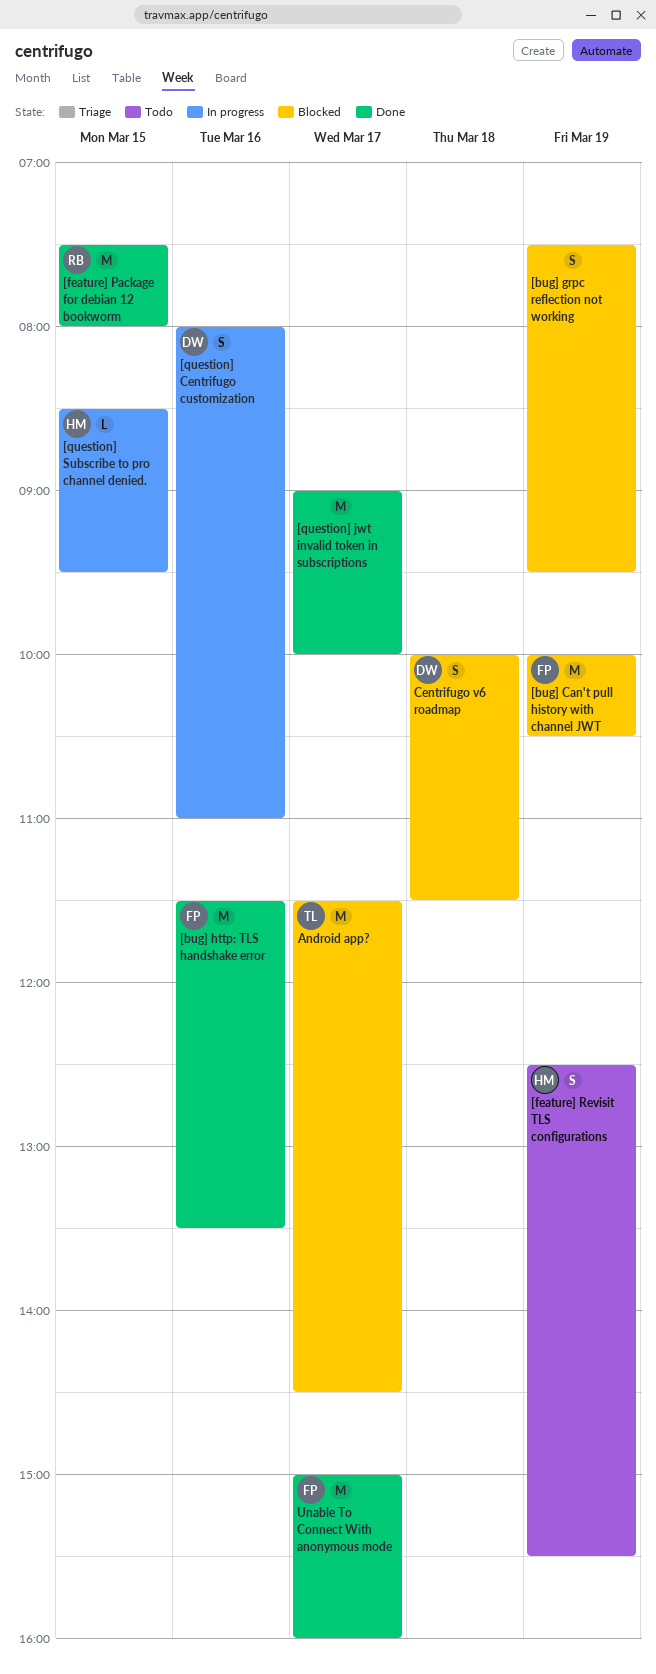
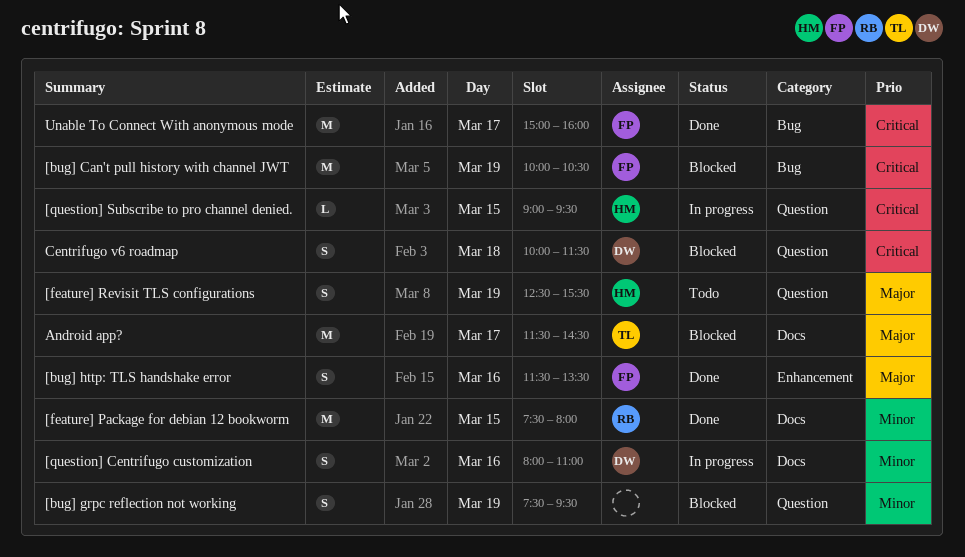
[bug] http: TLS handshake error, estimate: M -> S
[question] jwt invalid token in subscriptions: present -> none
[question] Subscribe to pro channel denied., begins: 08:30 -> 09:00

